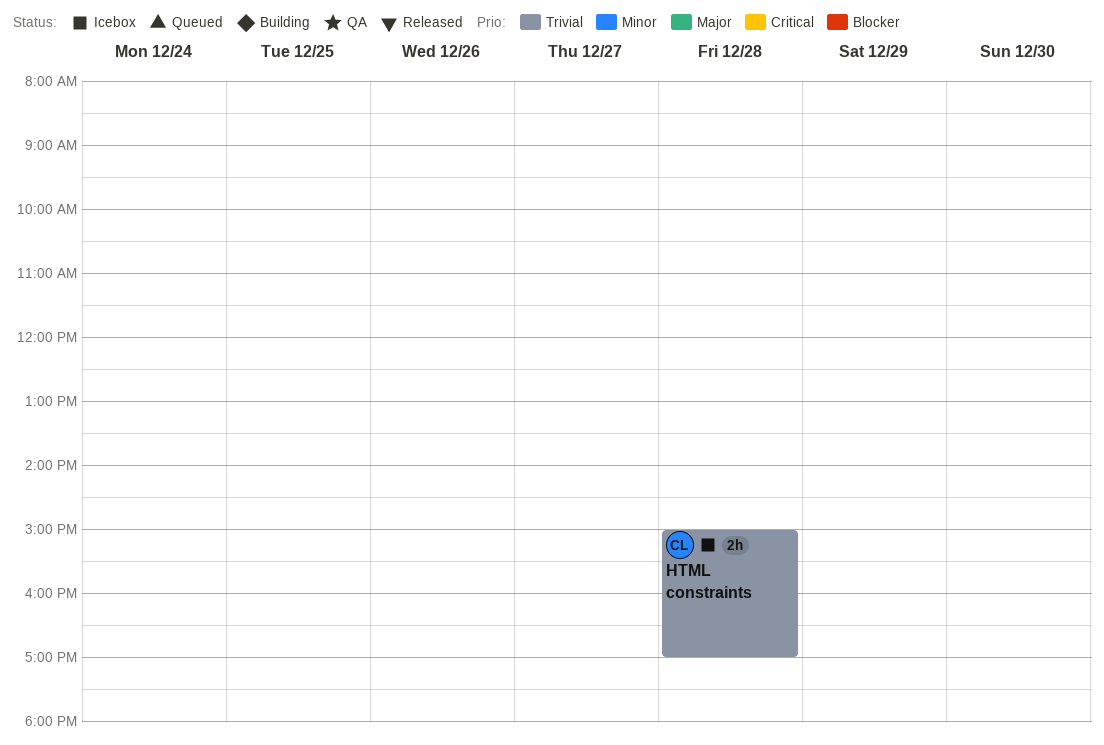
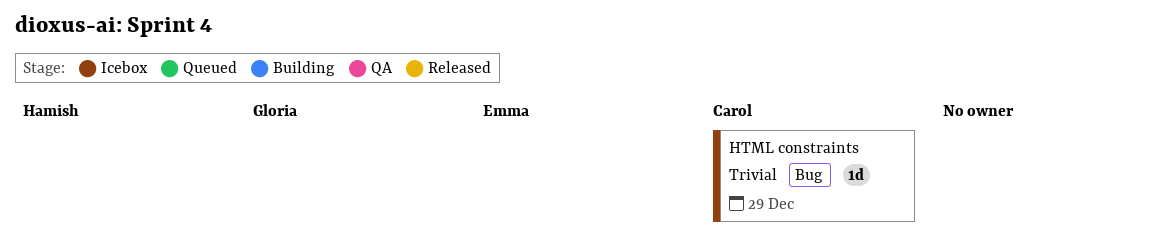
HTML constraints, estimate: 2h -> 1d
HTML constraints, day: Dec 28 -> Dec 29

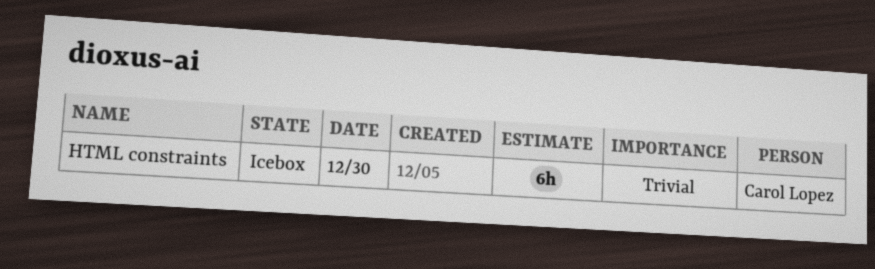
HTML constraints, estimate: 1d -> 6h
HTML constraints, day: Dec 29 -> Dec 30

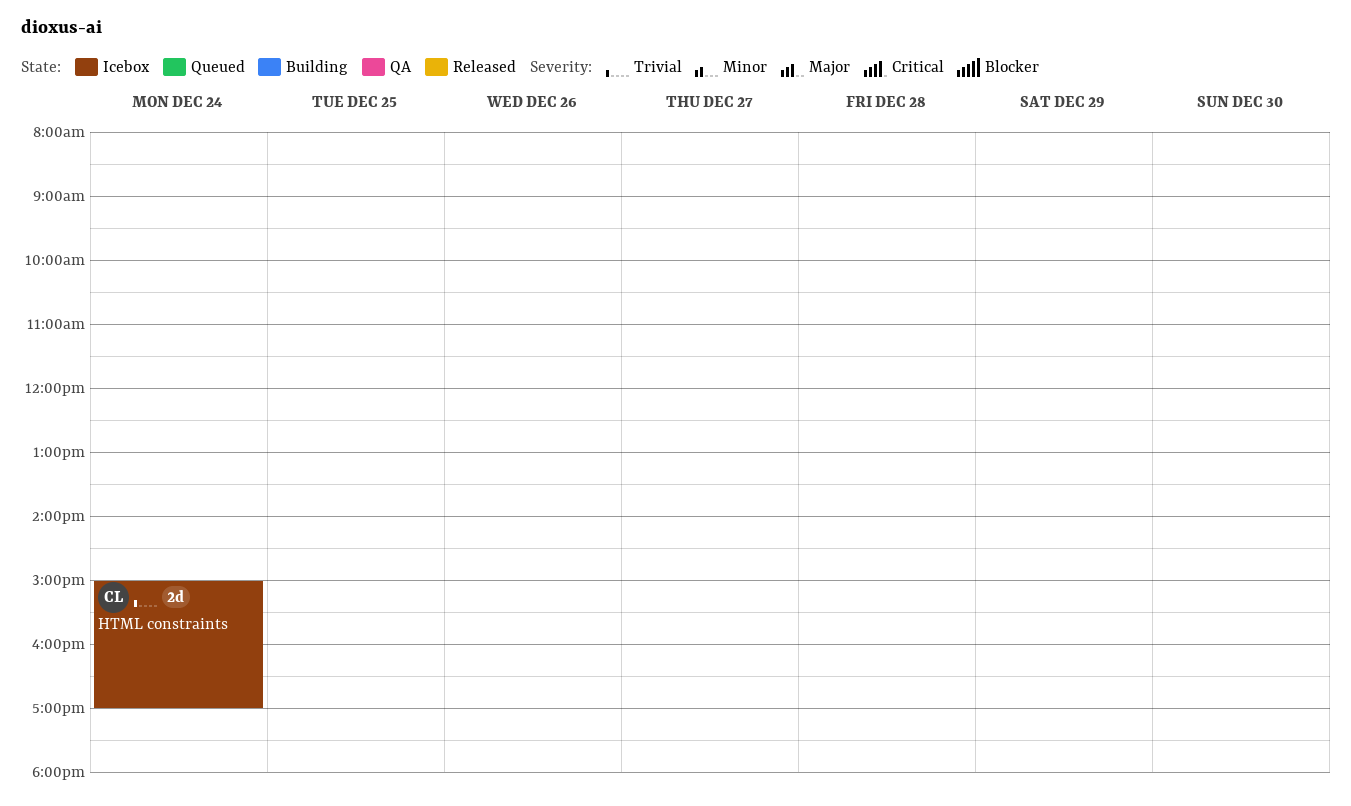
HTML constraints, estimate: 6h -> 2d
HTML constraints, day: Dec 30 -> Dec 24

